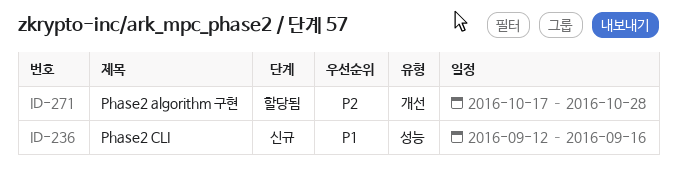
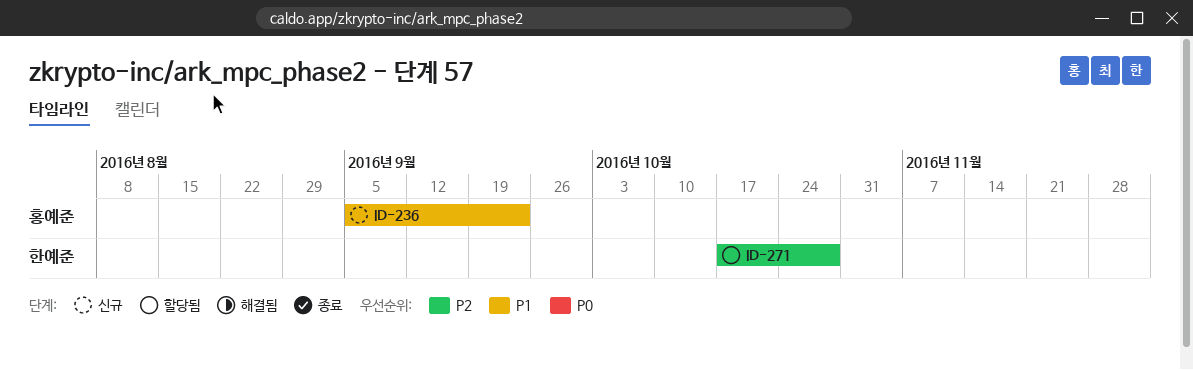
ID-236, start: Sep 12 -> Sep 5
ID-236, due: Sep 16 -> Sep 23

